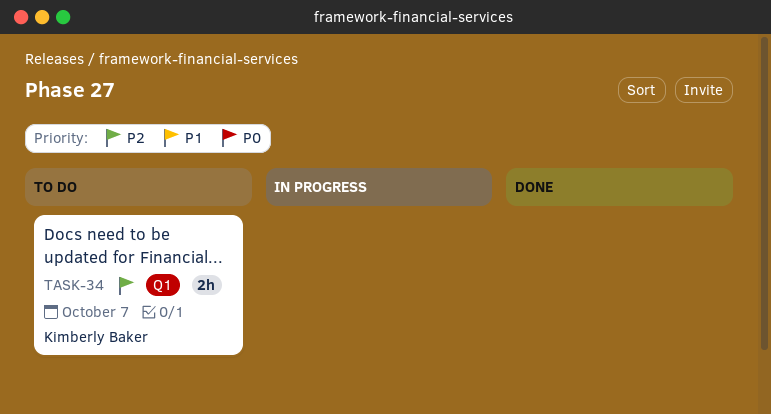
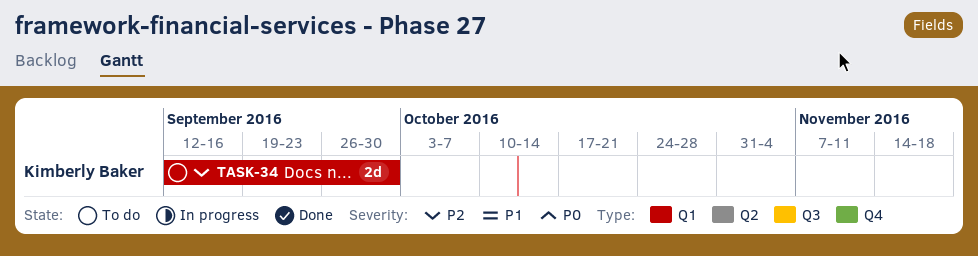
TASK-34, estimate: 2h -> 2d
TASK-34, due: Oct 7 -> Sep 30

